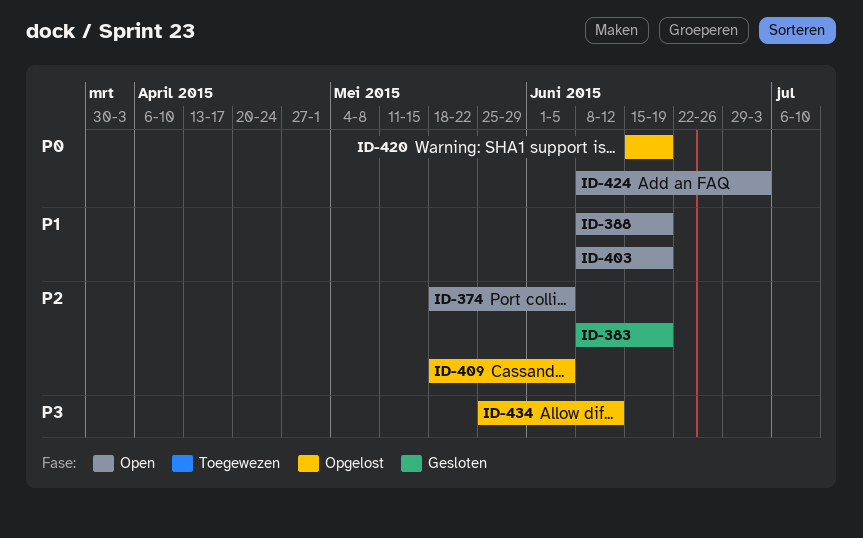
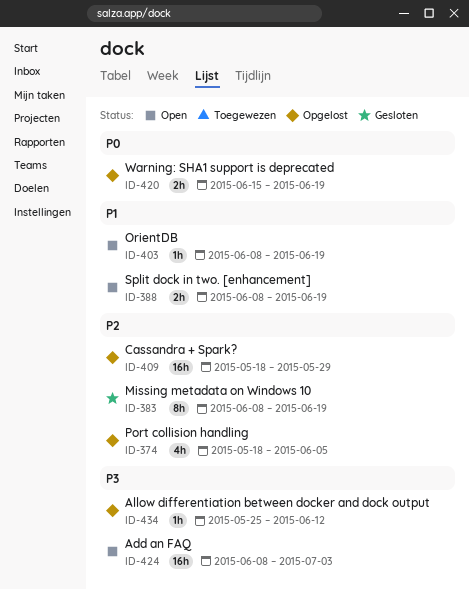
ID-374, status: Open -> Opgelost
ID-409, due: Jun 5 -> May 29
ID-424, priority: P0 -> P3

